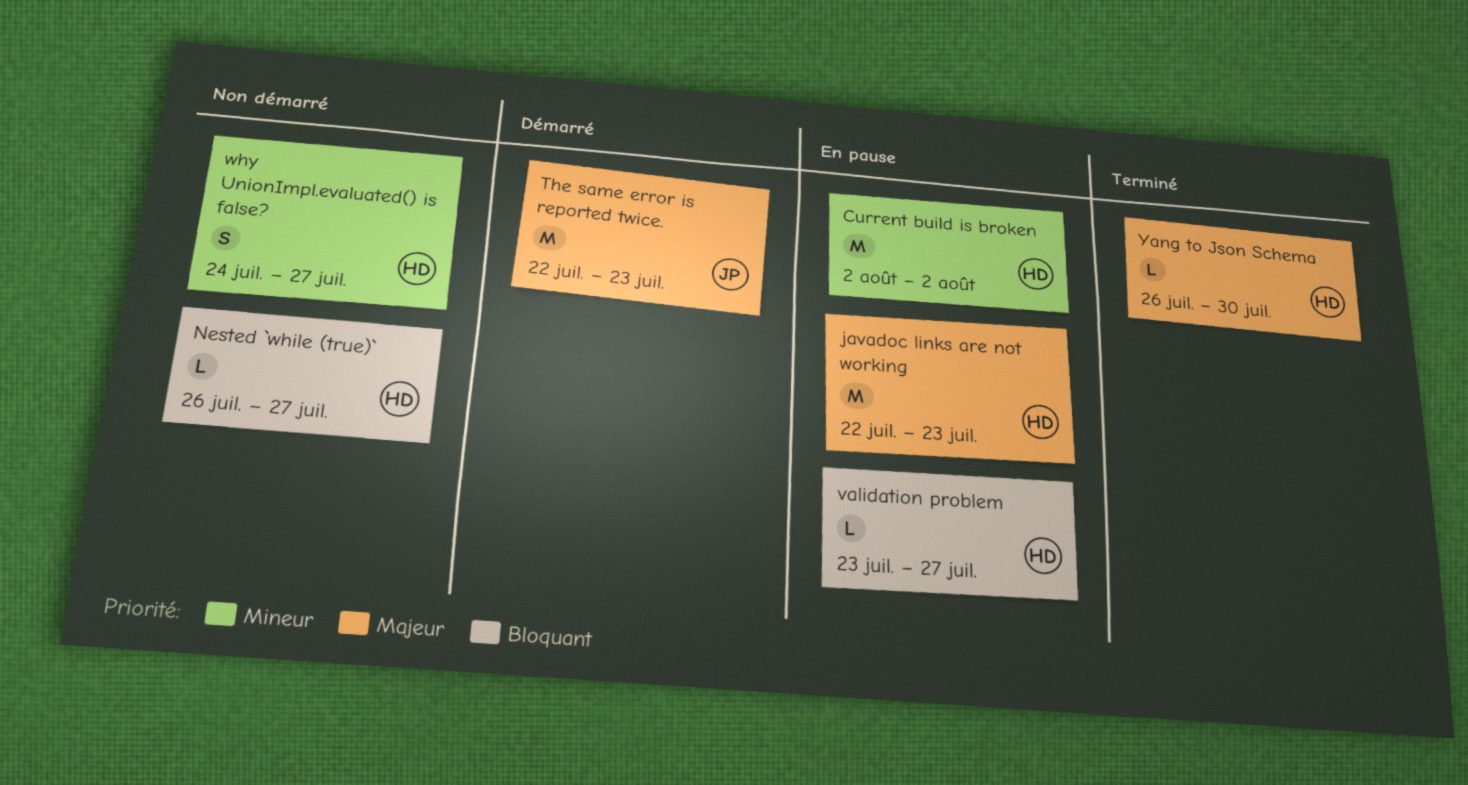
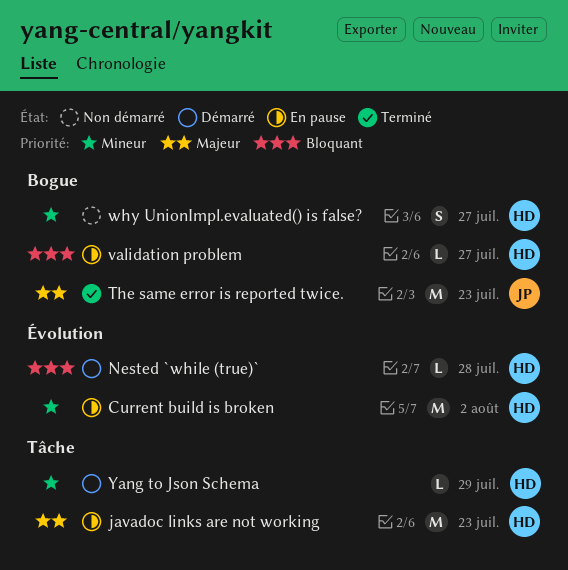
Nested `while (true)`, status: Non démarré -> Démarré
Nested `while (true)`, due: Jul 27 -> Jul 28
The same error is reported twice., status: Démarré -> Terminé
Yang to Json Schema, status: Terminé -> Démarré
Yang to Json Schema, priority: Majeur -> Mineur
Yang to Json Schema, due: Jul 30 -> Jul 29

